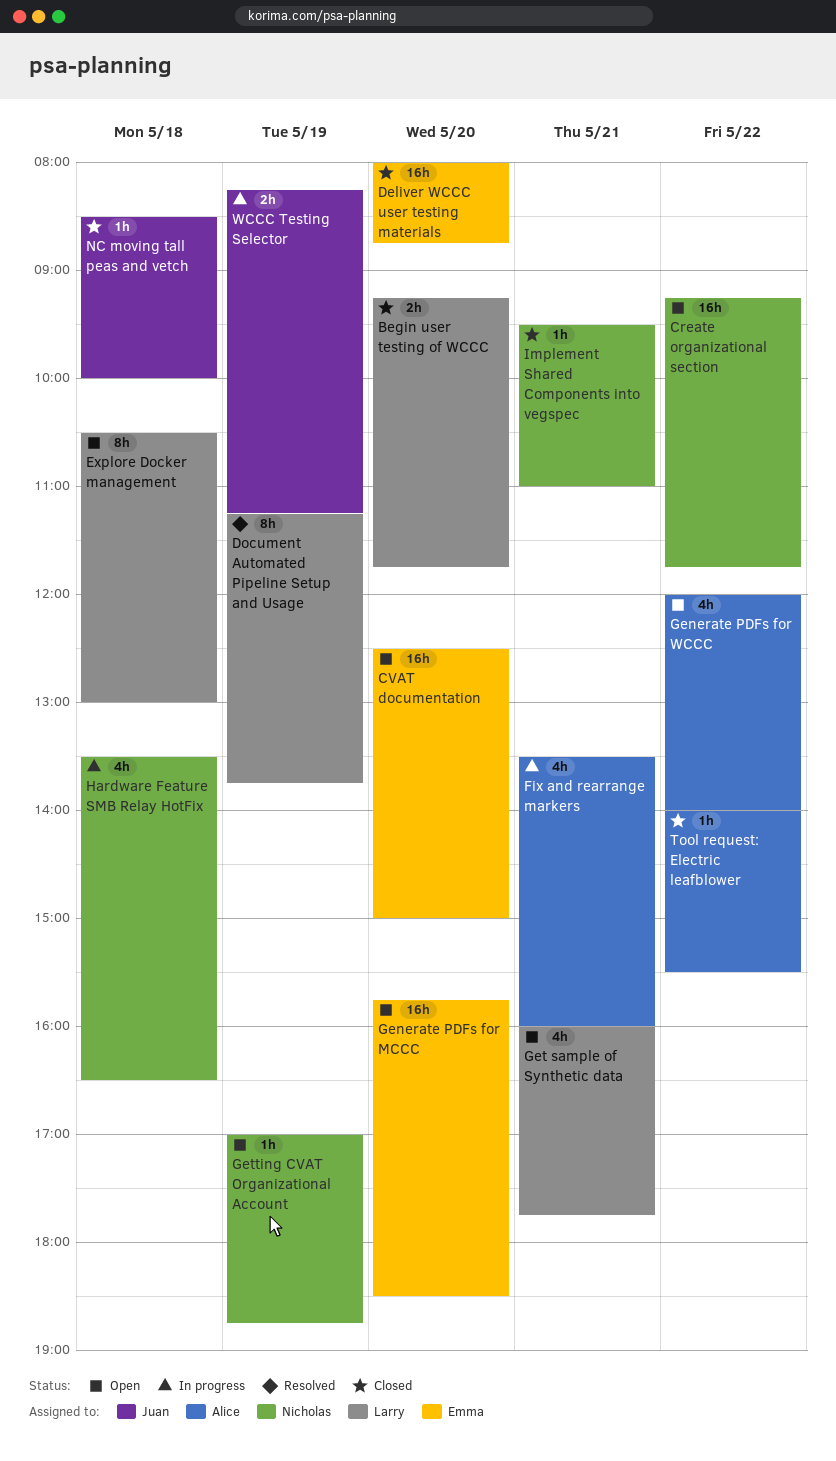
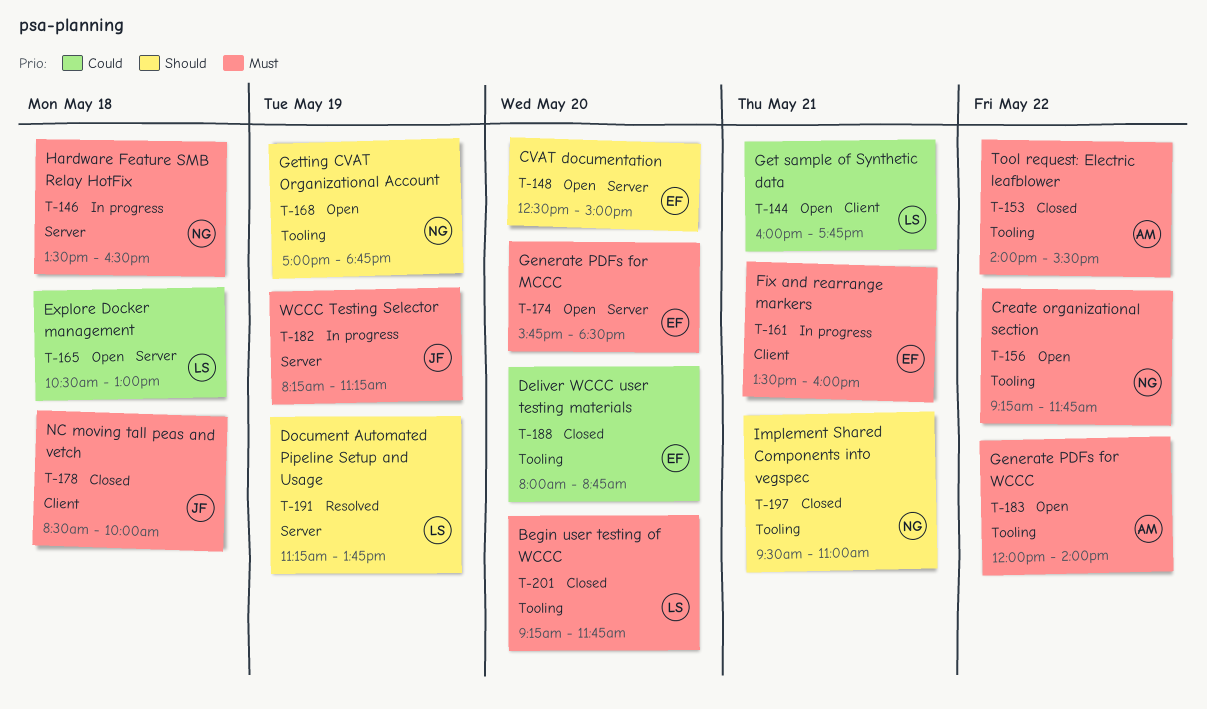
Fix and rearrange markers, owner: Alice -> Emma

